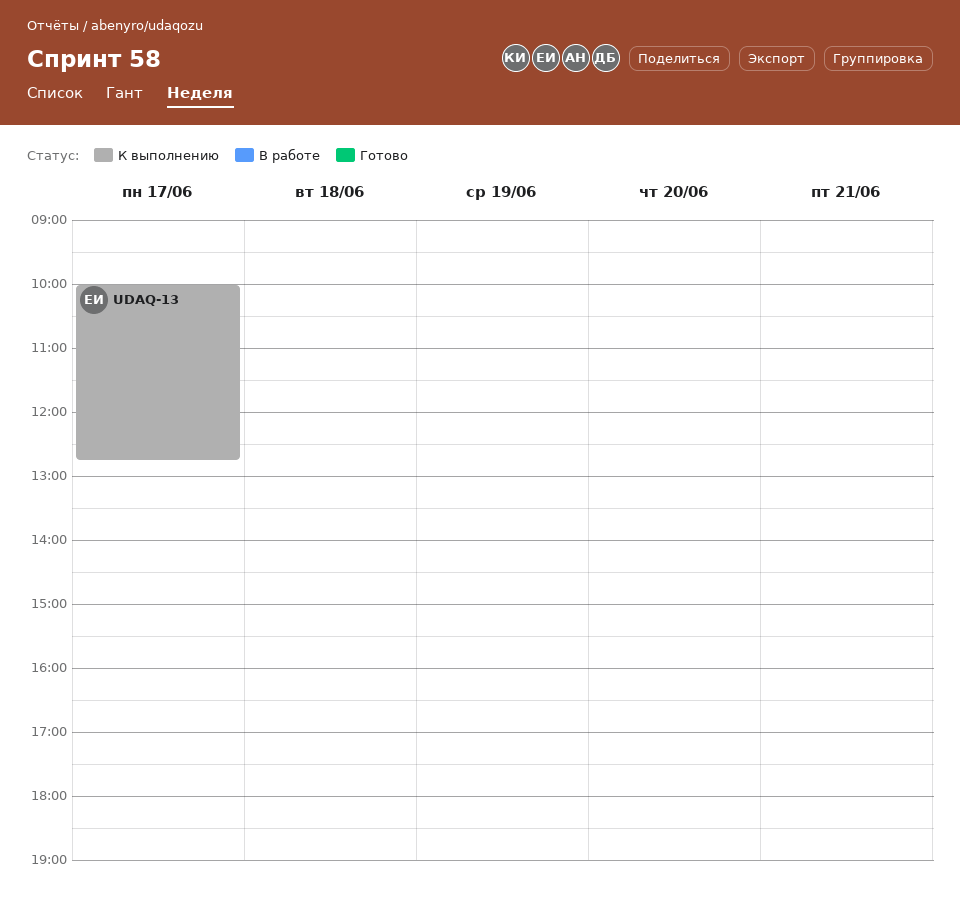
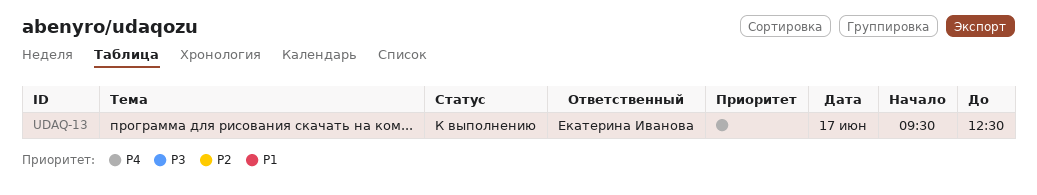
UDAQ-13, begins: 10:00 -> 09:30
UDAQ-13, ends: 12:45 -> 12:30

